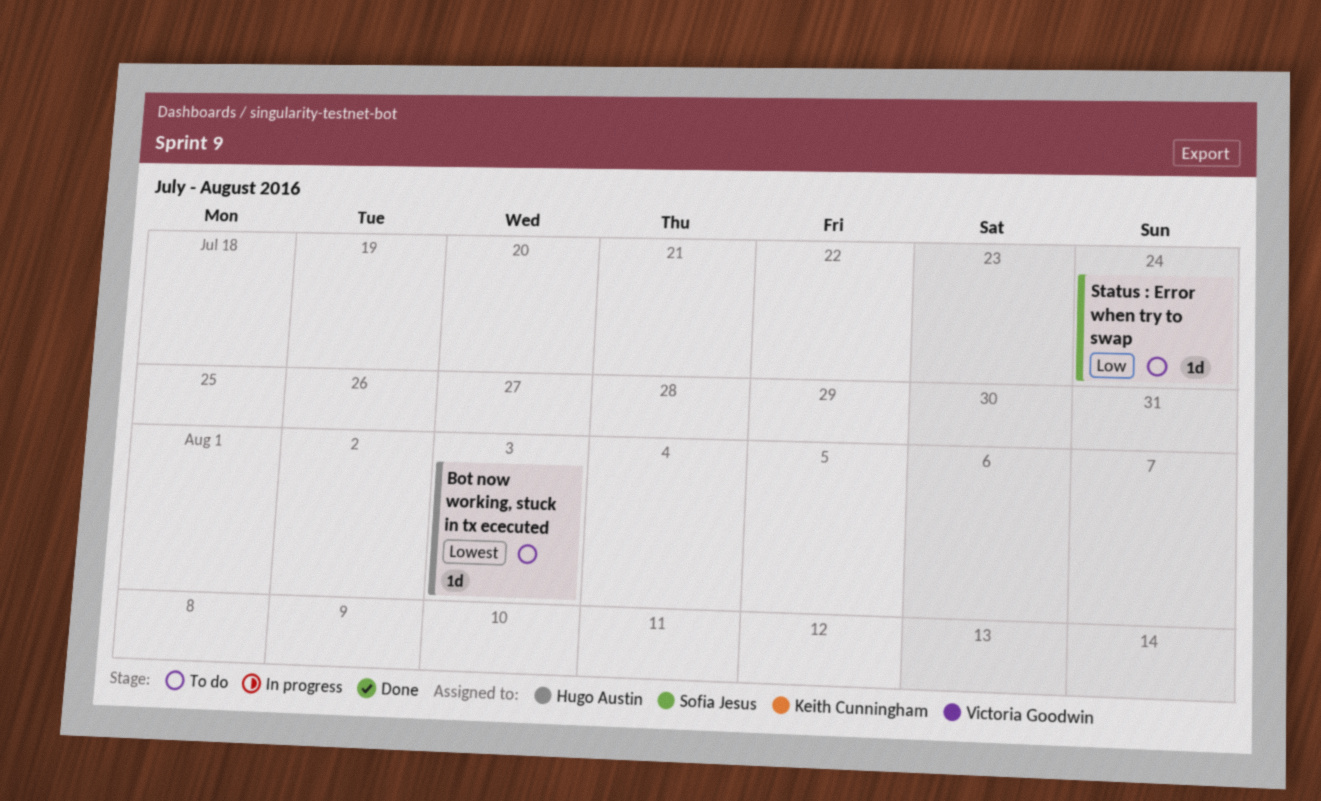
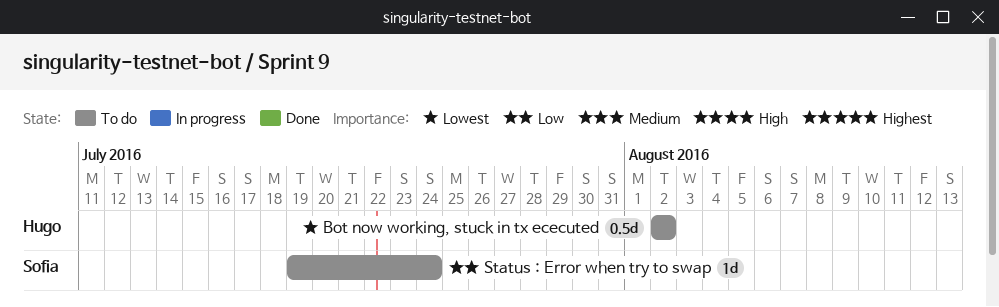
Bot now working, stuck in tx ececuted, estimate: 1d -> 0.5d
Bot now working, stuck in tx ececuted, due: Aug 3 -> Aug 2

